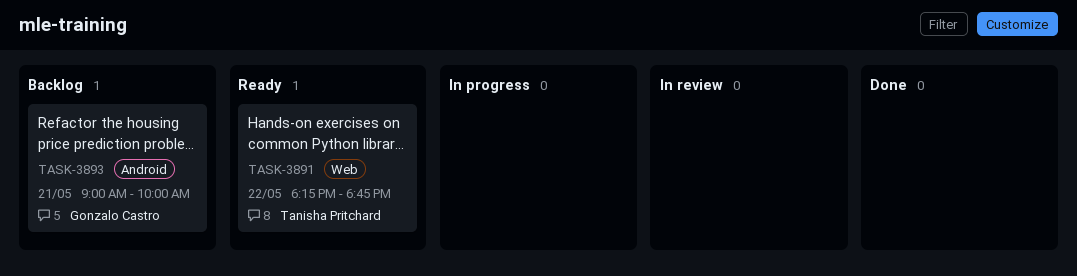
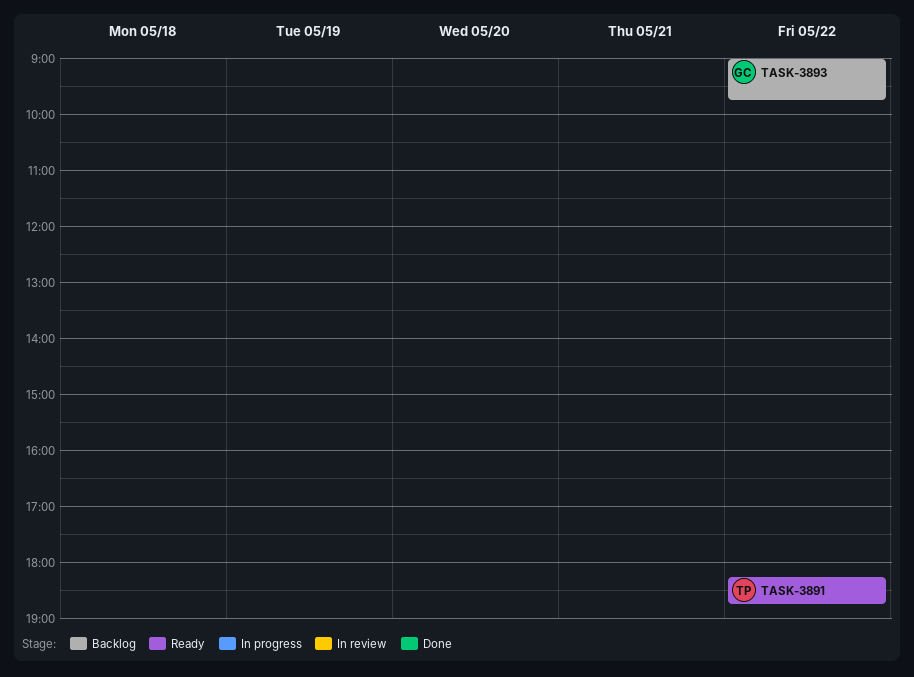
TASK-3893, day: May 21 -> May 22
TASK-3893, ends: 10:00 -> 09:45

